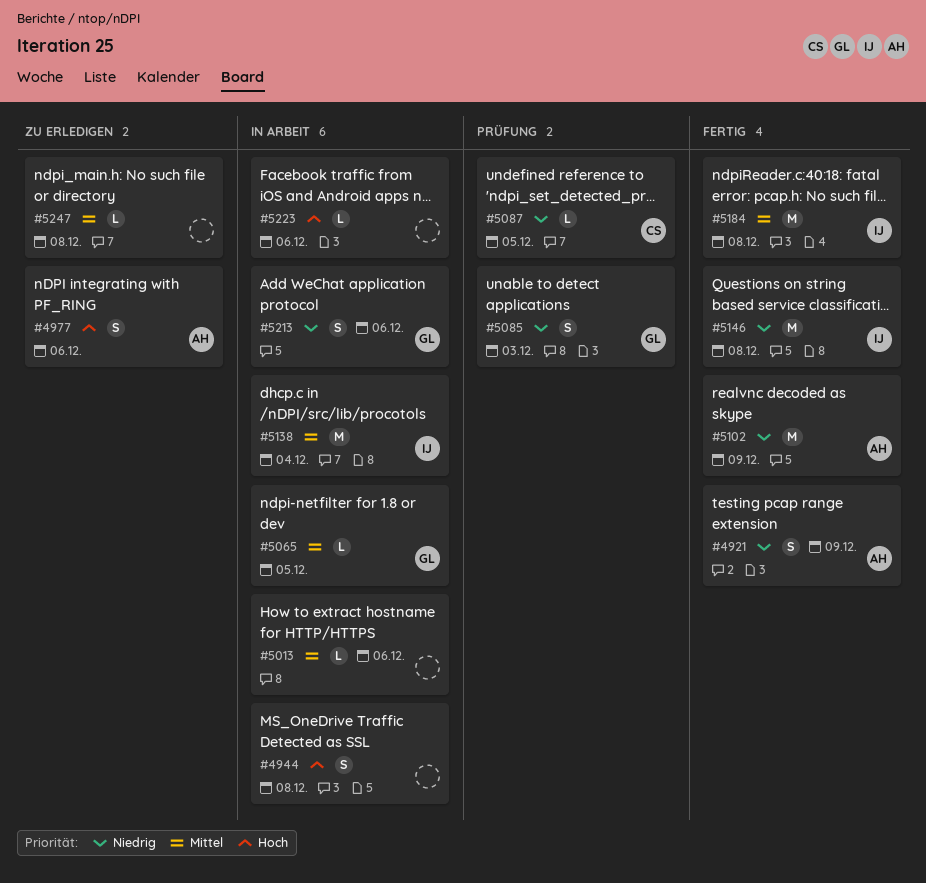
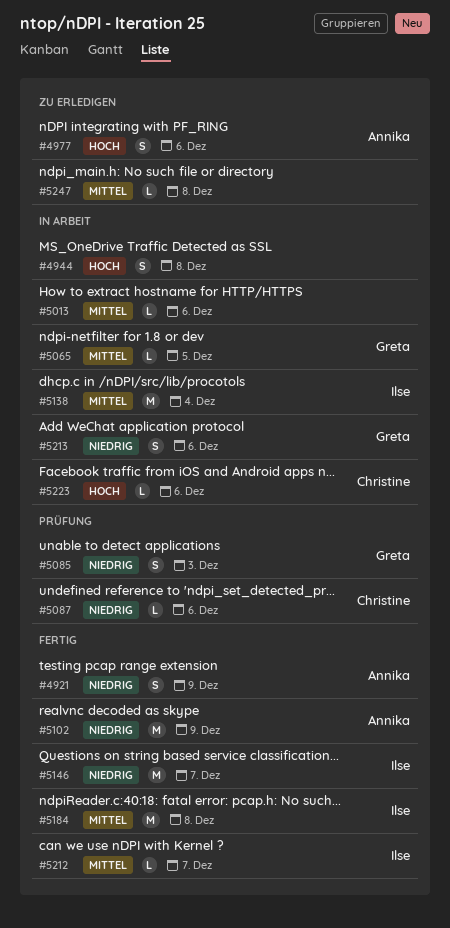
#5087, due: Dec 5 -> Dec 6
#5146, due: Dec 8 -> Dec 7
#5212: none -> present
#5223, owner: none -> Christine

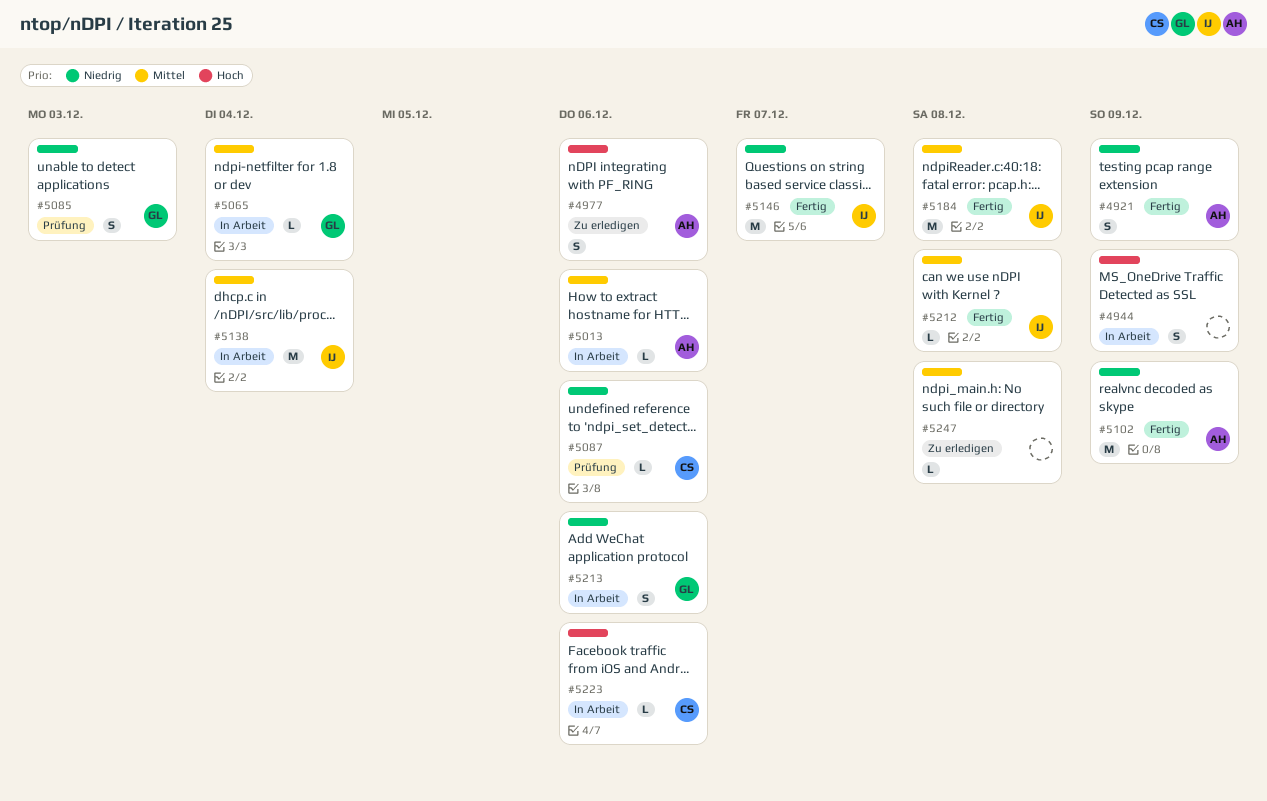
#4944, due: Dec 8 -> Dec 9
#5013, owner: none -> Annika
#5065, due: Dec 5 -> Dec 4
#5212, due: Dec 7 -> Dec 8

